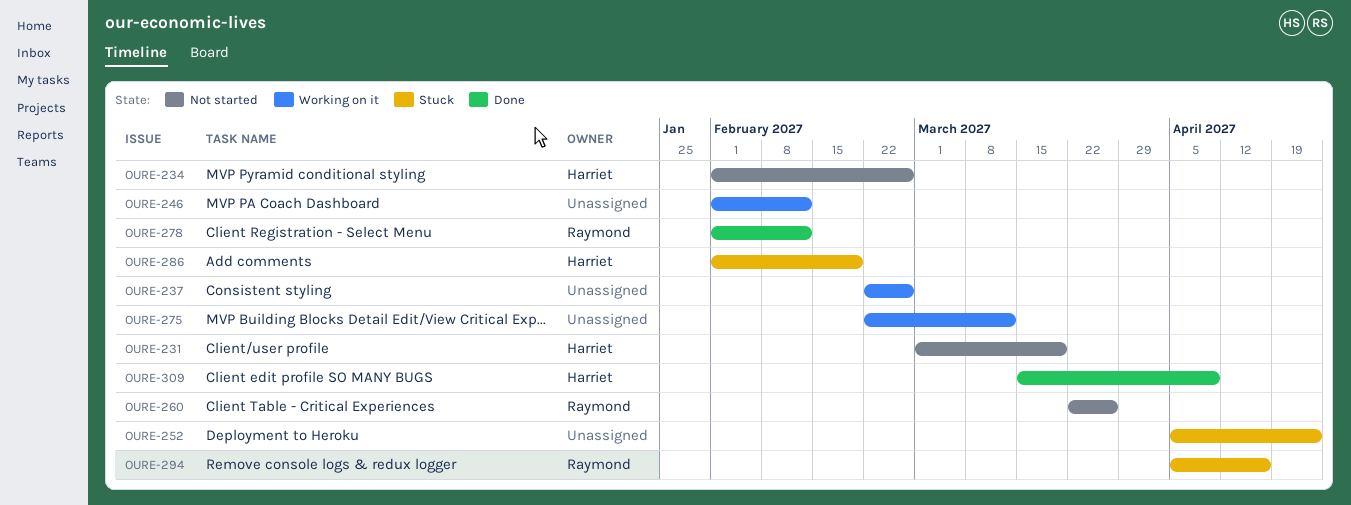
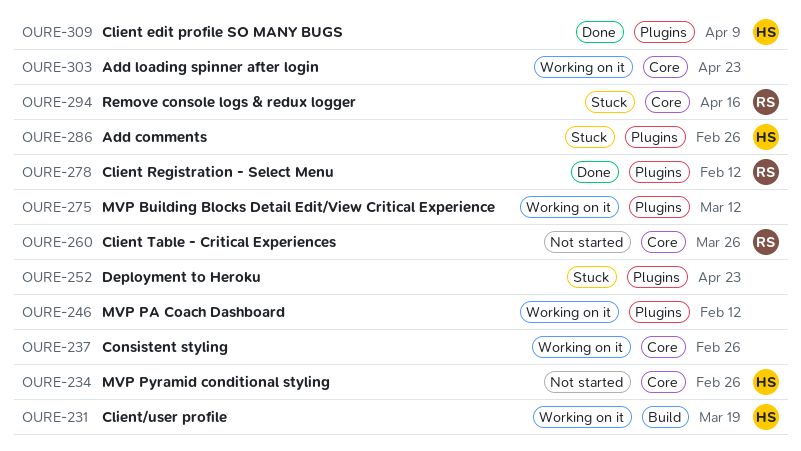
OURE-231, status: Not started -> Working on it
OURE-286, due: Feb 19 -> Feb 26
OURE-303: none -> present

